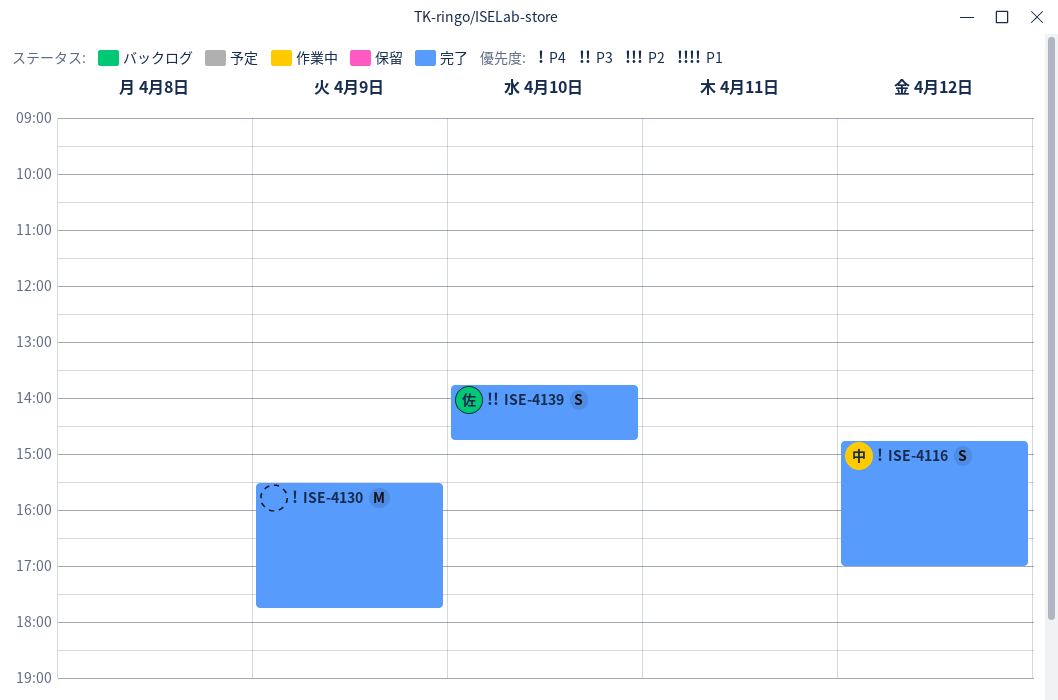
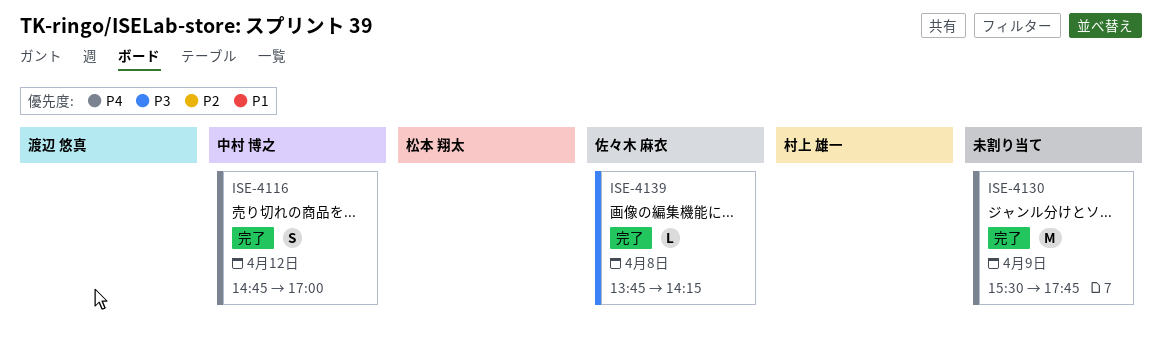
ISE-4139, estimate: S -> L
ISE-4139, day: Apr 10 -> Apr 8
ISE-4139, ends: 14:45 -> 14:15

